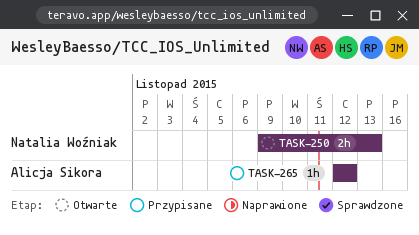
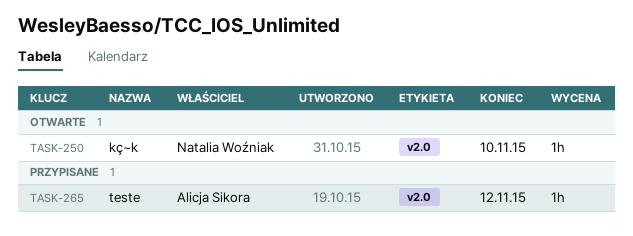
TASK-250, estimate: 2h -> 1h
TASK-250, due: Nov 13 -> Nov 10

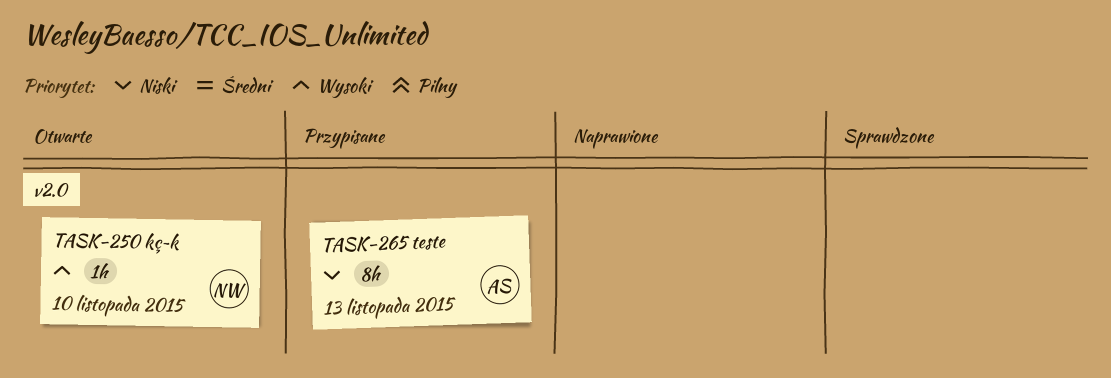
TASK-265, estimate: 1h -> 8h
TASK-265, due: Nov 12 -> Nov 13

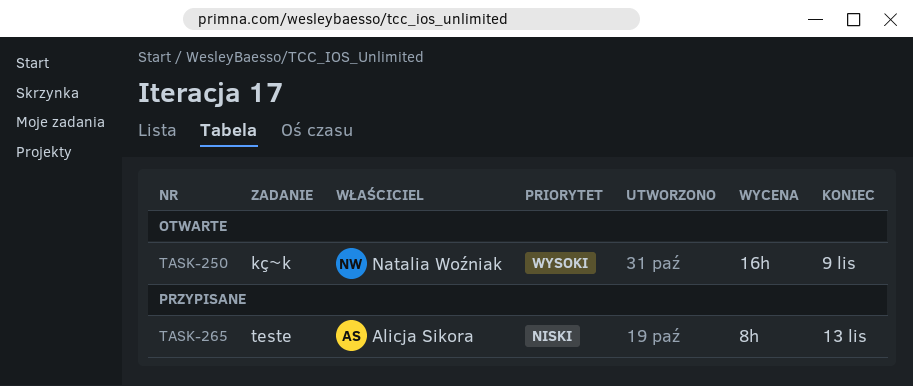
TASK-250, estimate: 1h -> 16h
TASK-250, due: Nov 10 -> Nov 9

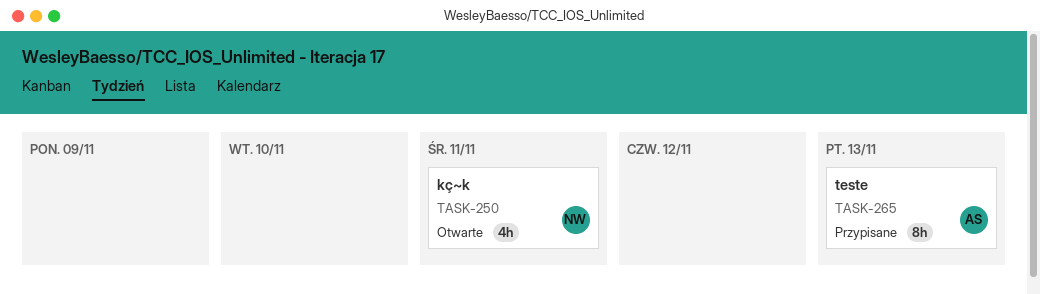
TASK-250, estimate: 16h -> 4h
TASK-250, due: Nov 9 -> Nov 11

